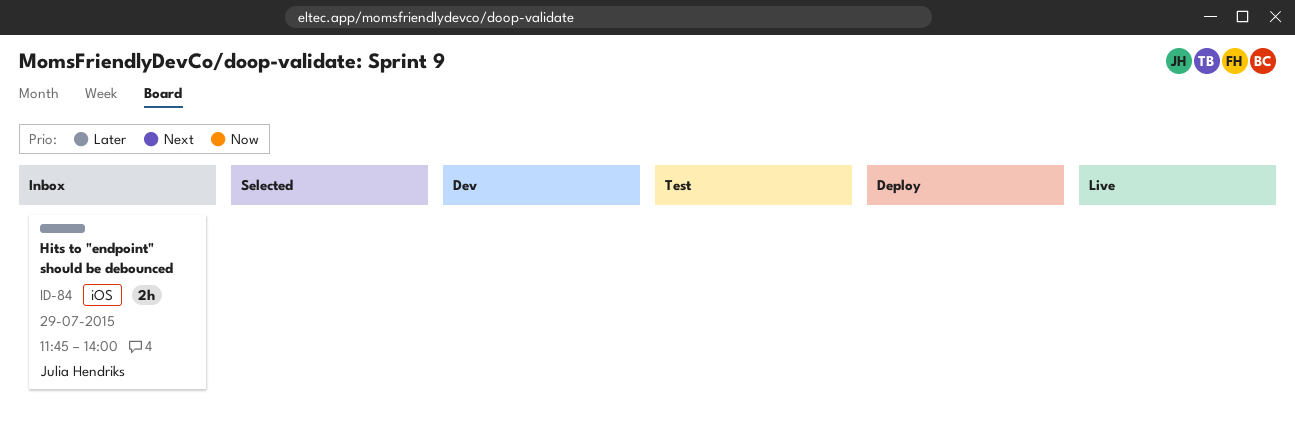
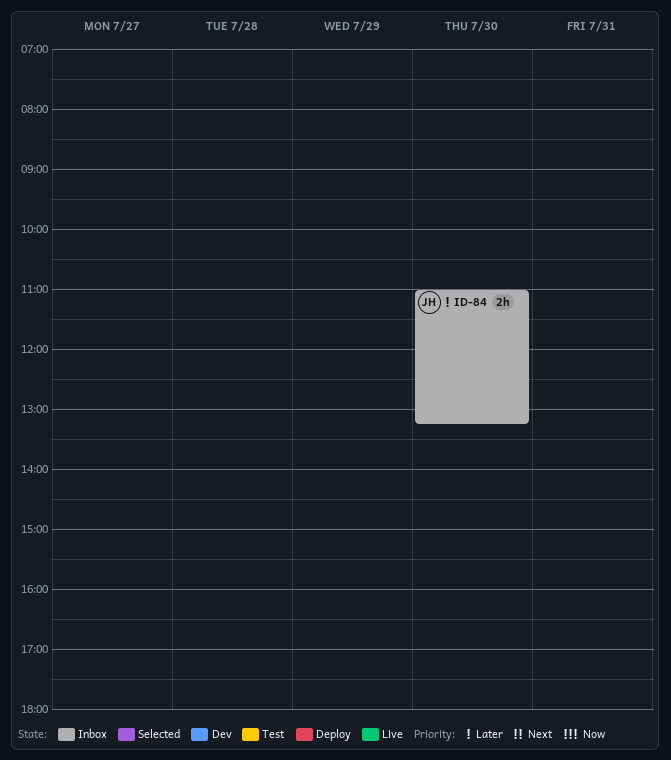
ID-84, day: Jul 29 -> Jul 30
ID-84, begins: 11:45 -> 11:00
ID-84, ends: 14:00 -> 13:15

